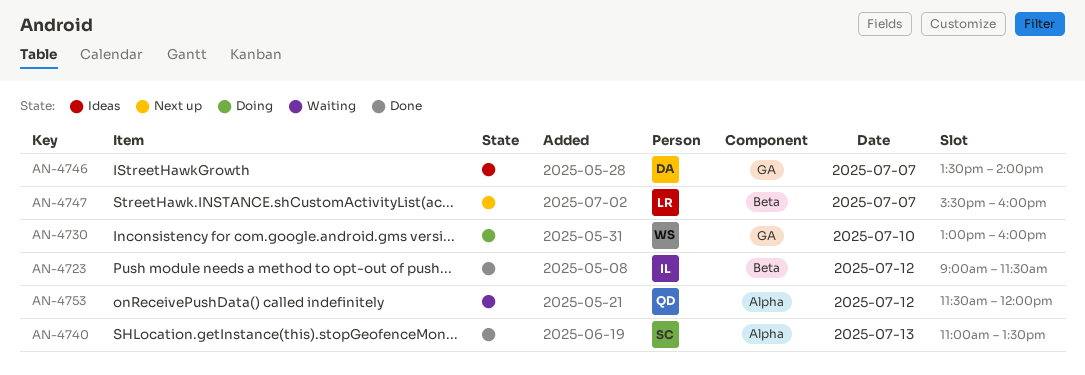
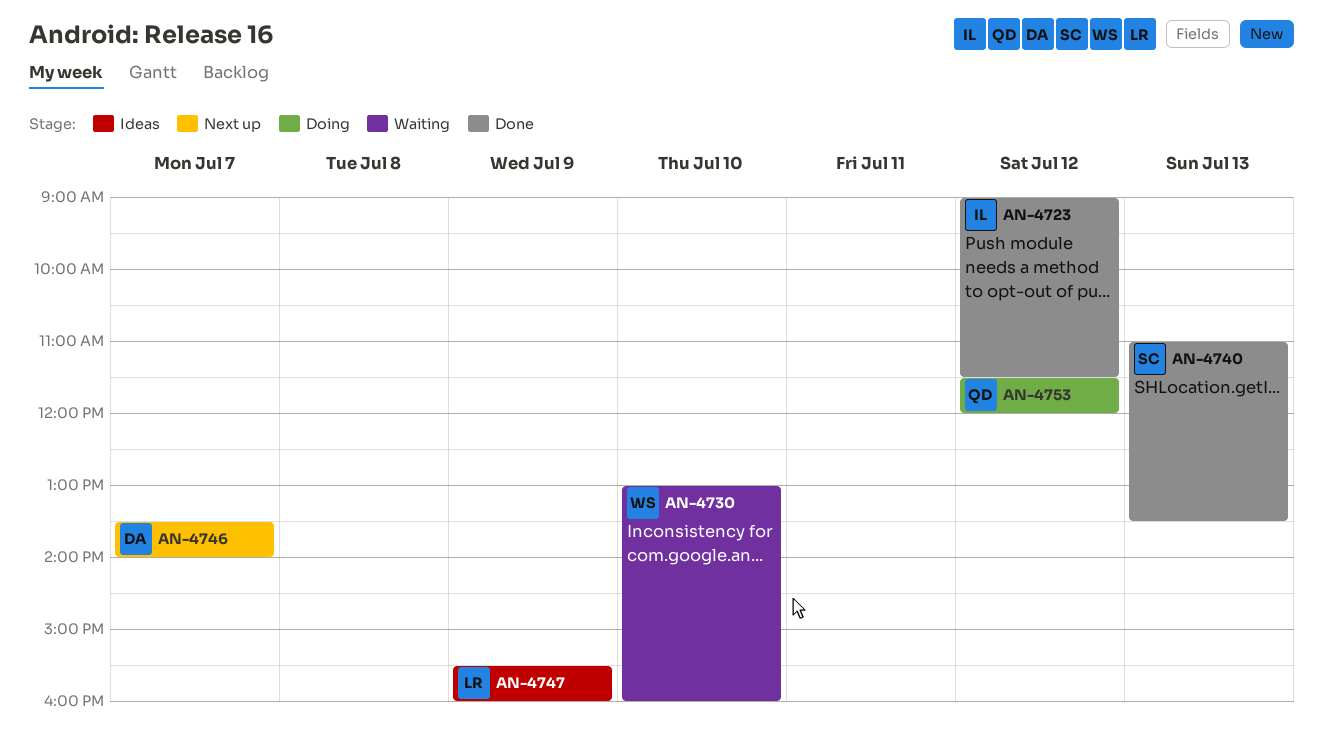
AN-4730, status: Doing -> Waiting
AN-4746, status: Ideas -> Next up
AN-4747, status: Next up -> Ideas
AN-4747, day: Jul 7 -> Jul 9
AN-4753, status: Waiting -> Doing

